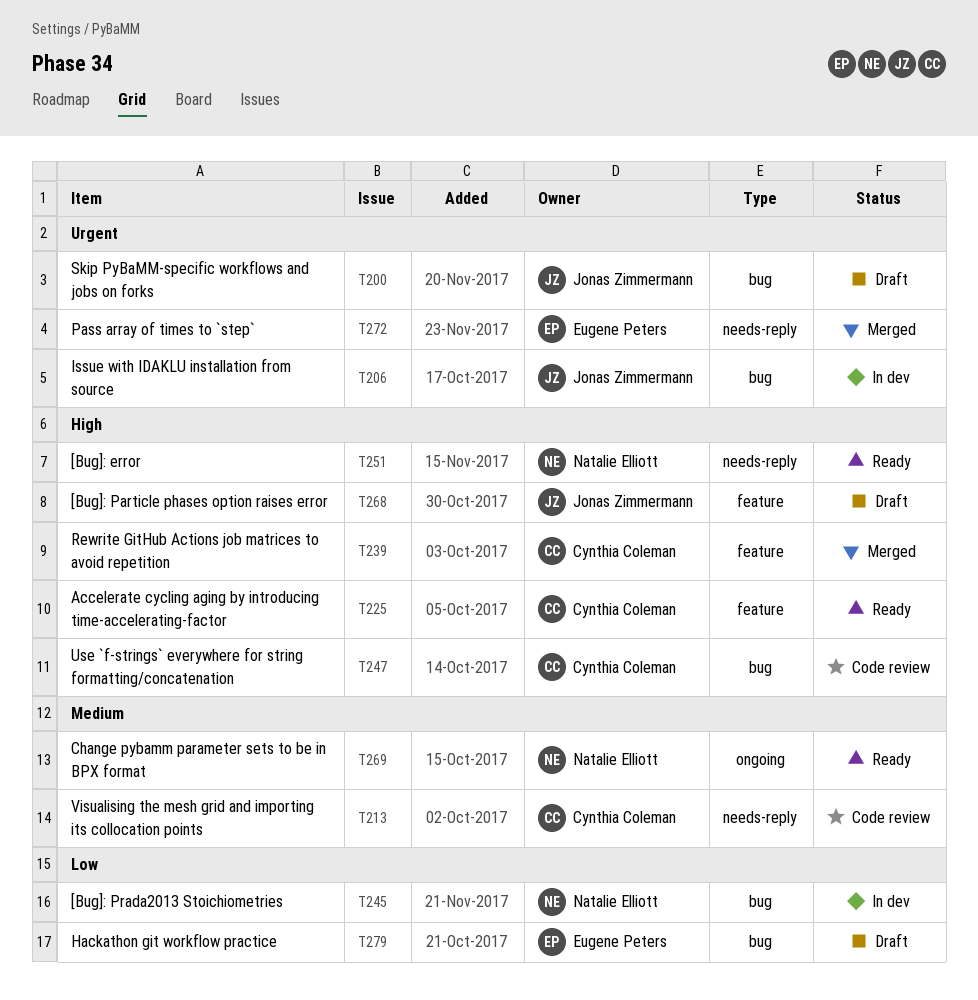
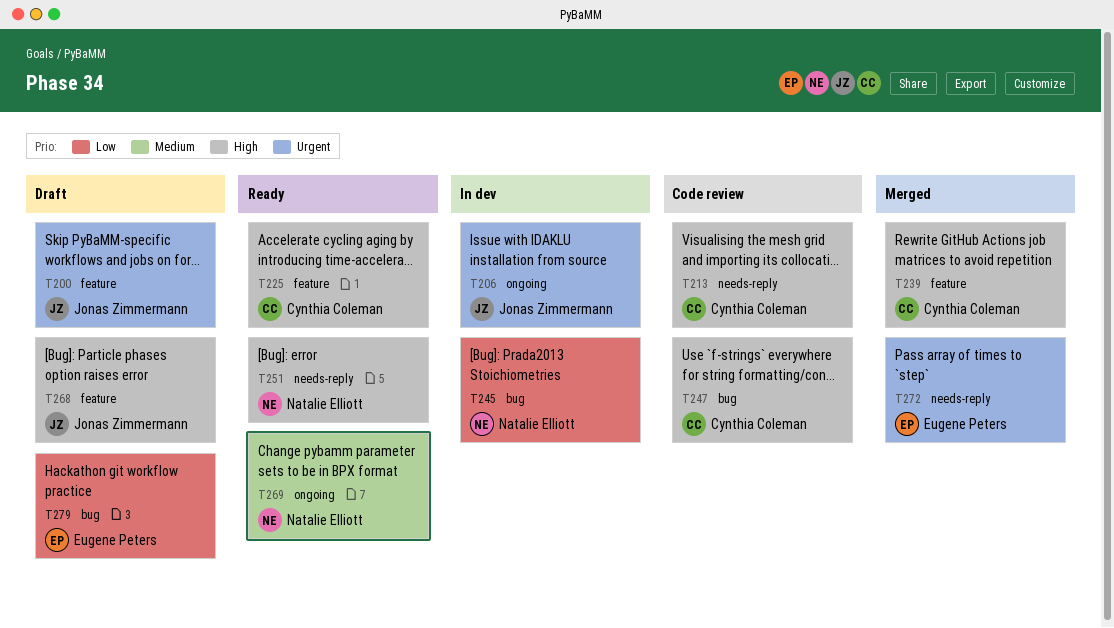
T200, label: bug -> feature
T206, label: bug -> ongoing
T213, priority: Medium -> High

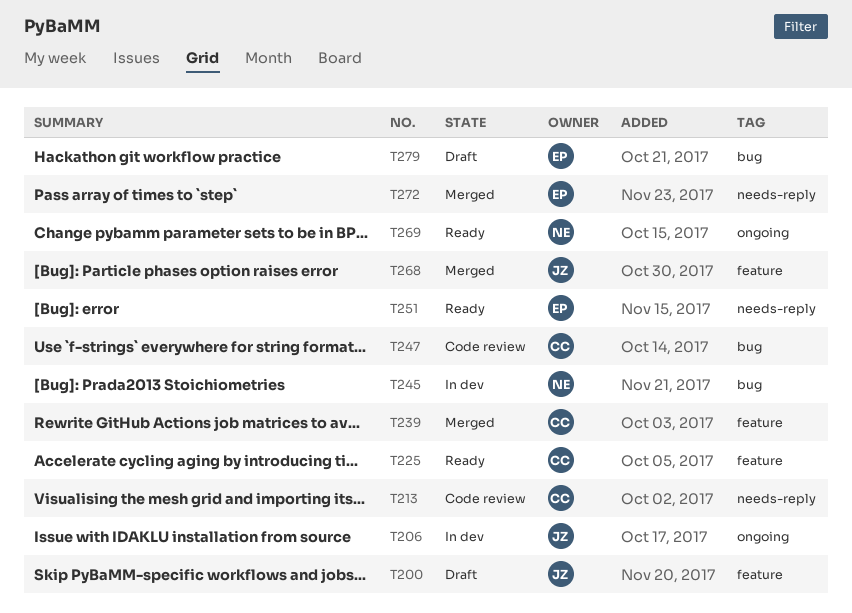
T251, owner: Natalie Elliott -> Eugene Peters
T268, status: Draft -> Merged

